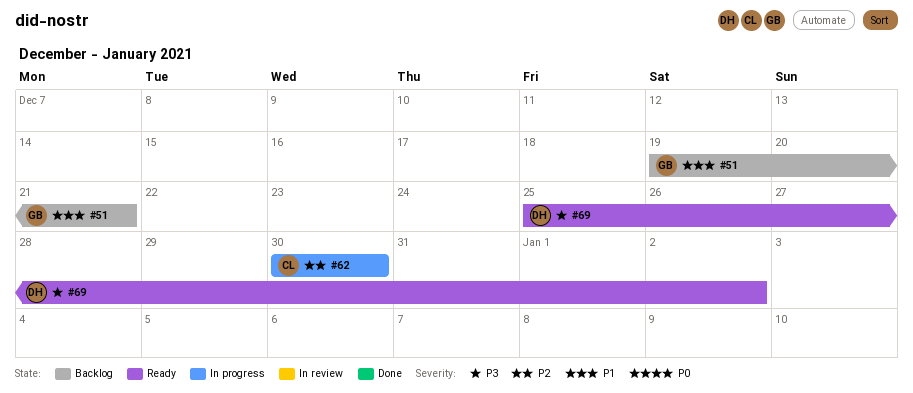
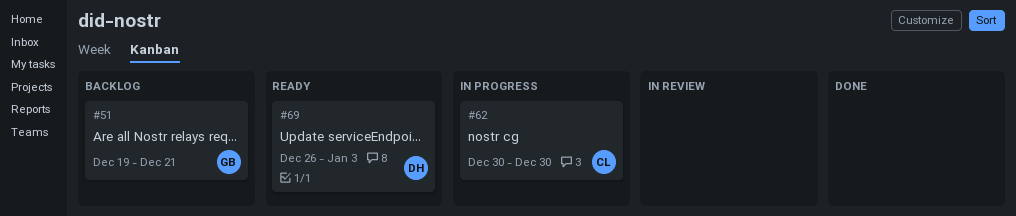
#69, start: Dec 25 -> Dec 26
#69, due: Jan 2 -> Jan 3

